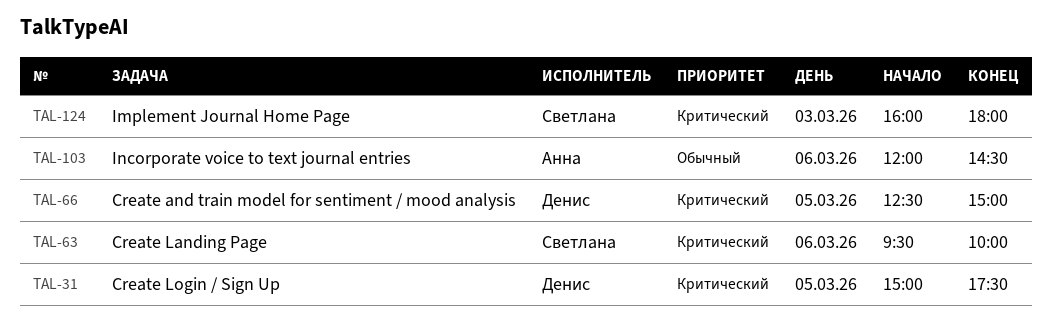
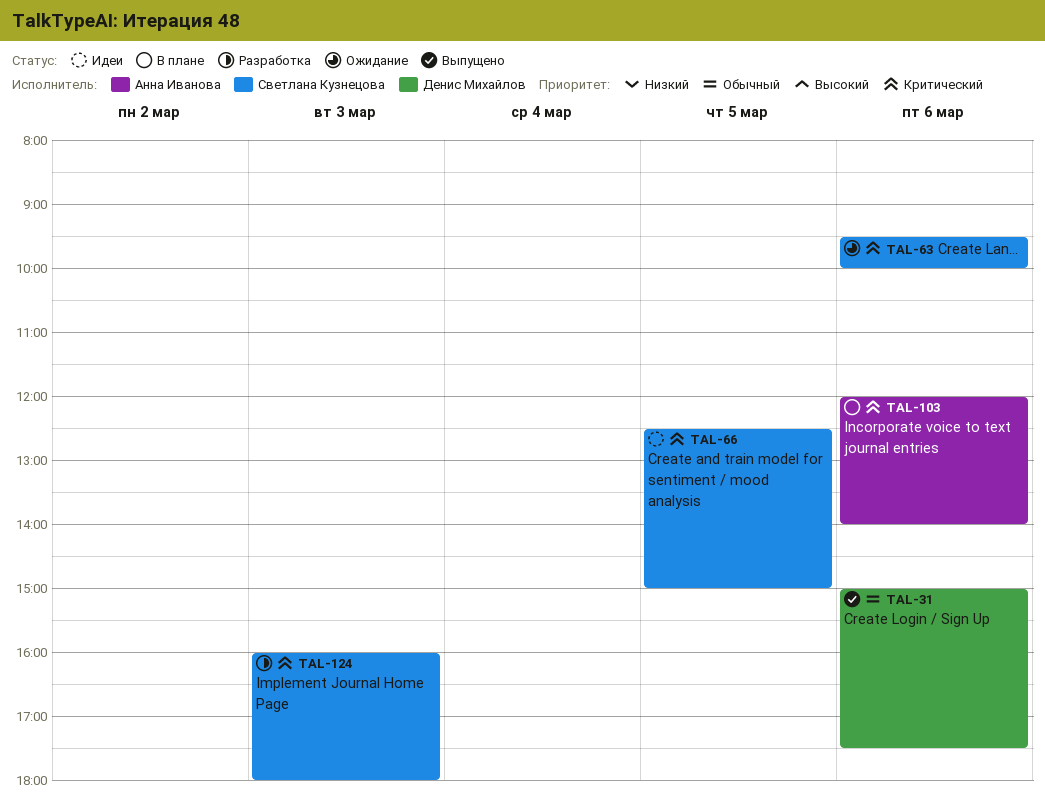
TAL-31, priority: Критический -> Обычный
TAL-31, day: Mar 5 -> Mar 6
TAL-66, owner: Денис Михайлов -> Светлана Кузнецова
TAL-103, priority: Обычный -> Критический
TAL-103, ends: 14:30 -> 14:00

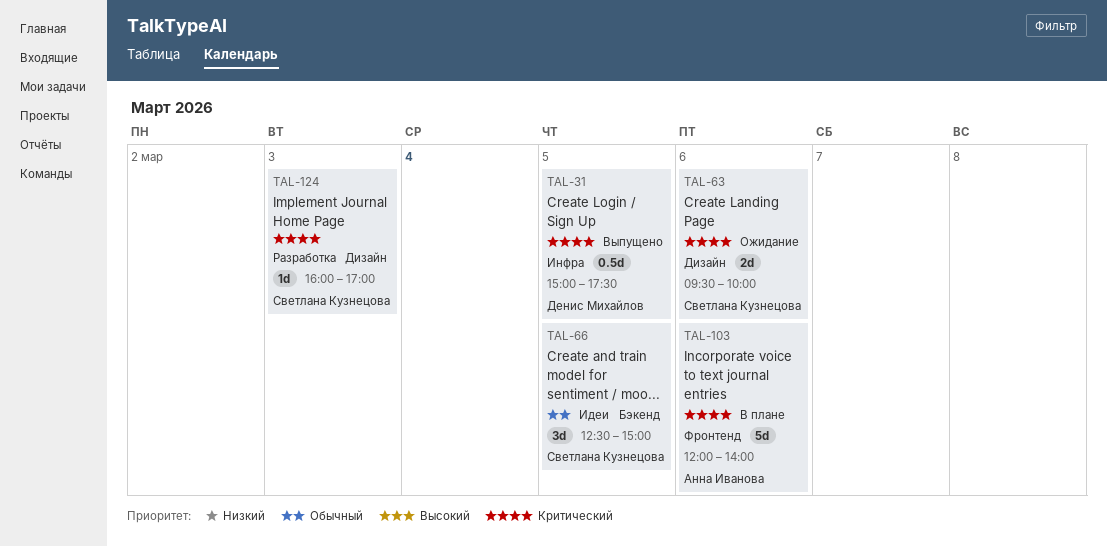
TAL-31, priority: Обычный -> Критический
TAL-31, day: Mar 6 -> Mar 5
TAL-66, priority: Критический -> Обычный
TAL-124, ends: 18:00 -> 17:00

